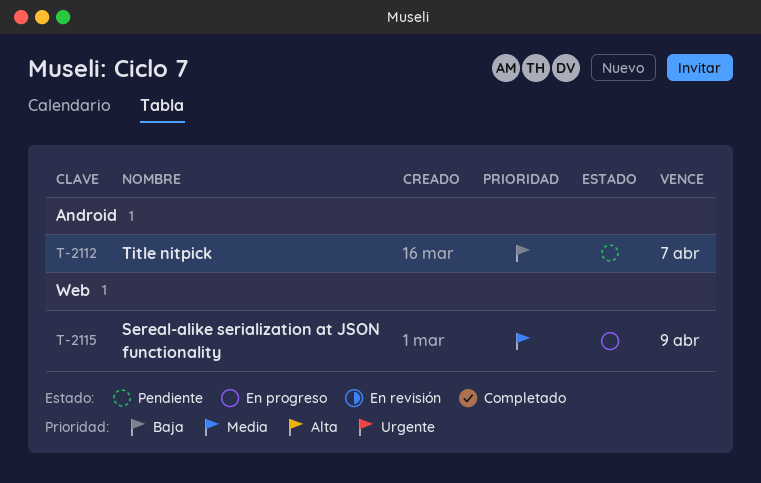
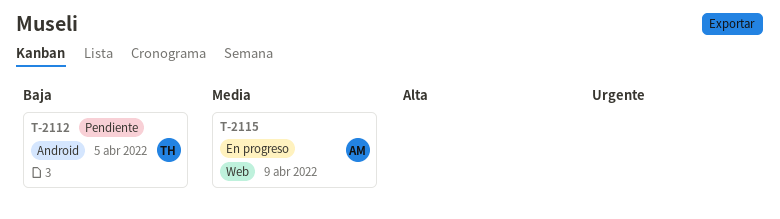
T-2112, due: Apr 7 -> Apr 5

